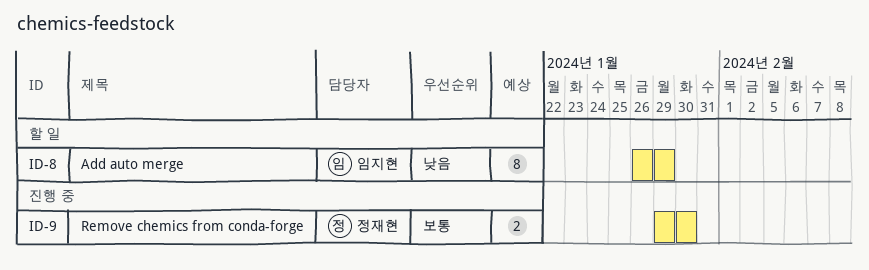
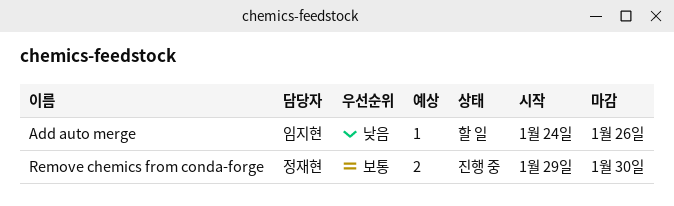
Add auto merge, estimate: 8 -> 1
Add auto merge, start: Jan 26 -> Jan 24
Add auto merge, due: Jan 29 -> Jan 26

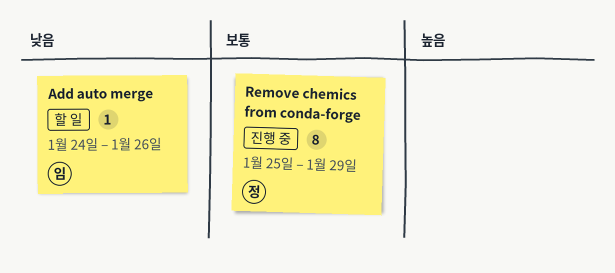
Remove chemics from conda-forge, estimate: 2 -> 8
Remove chemics from conda-forge, start: Jan 29 -> Jan 25
Remove chemics from conda-forge, due: Jan 30 -> Jan 29

